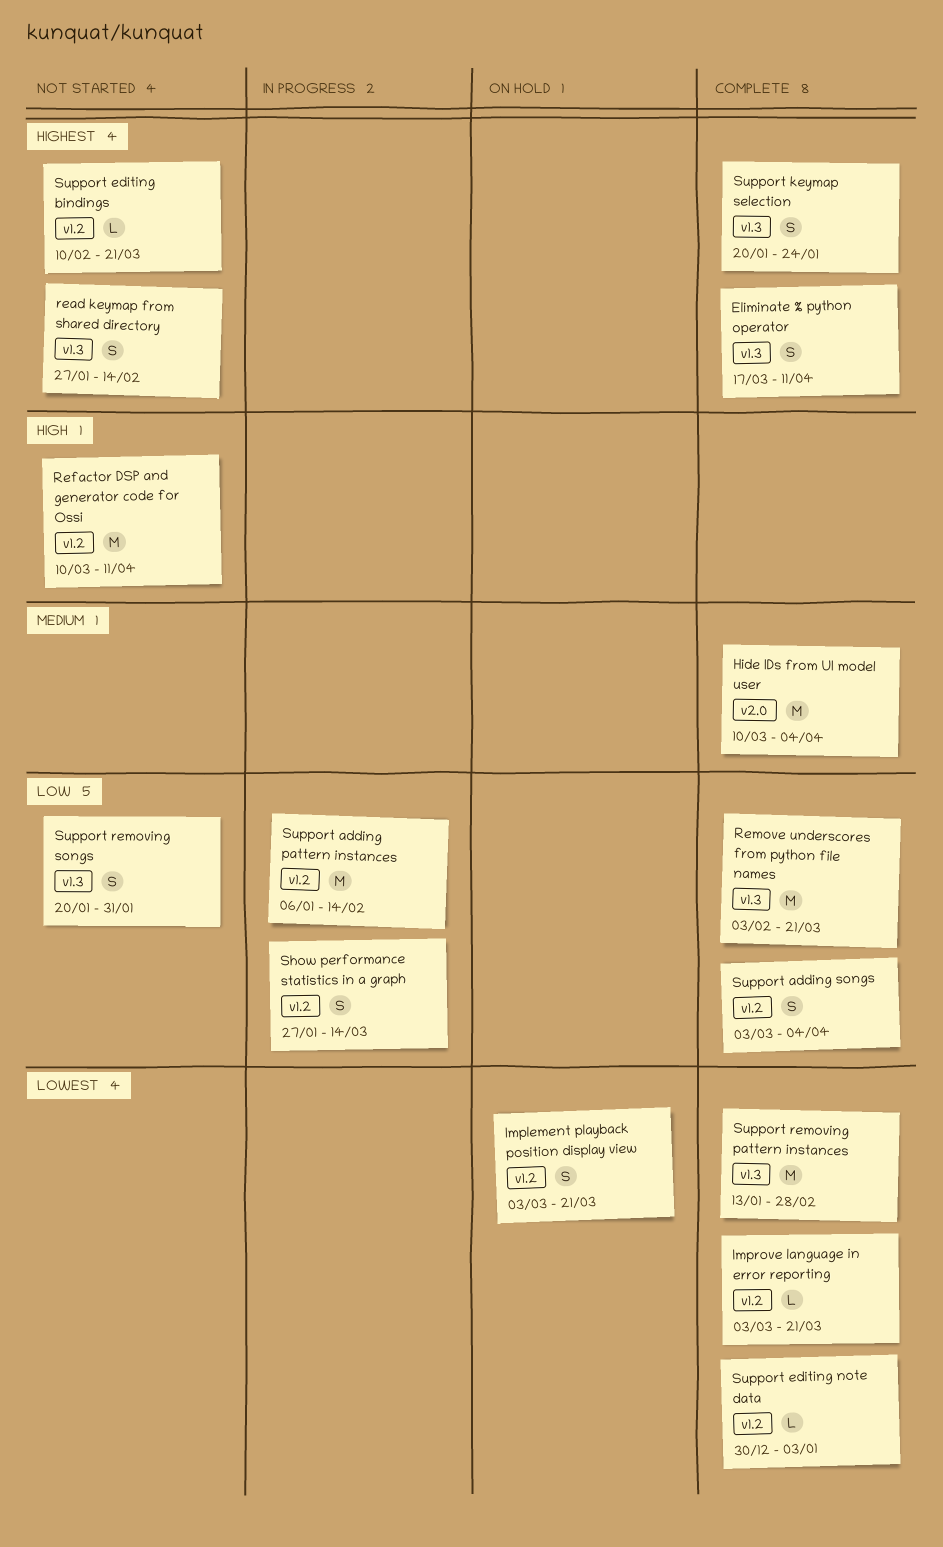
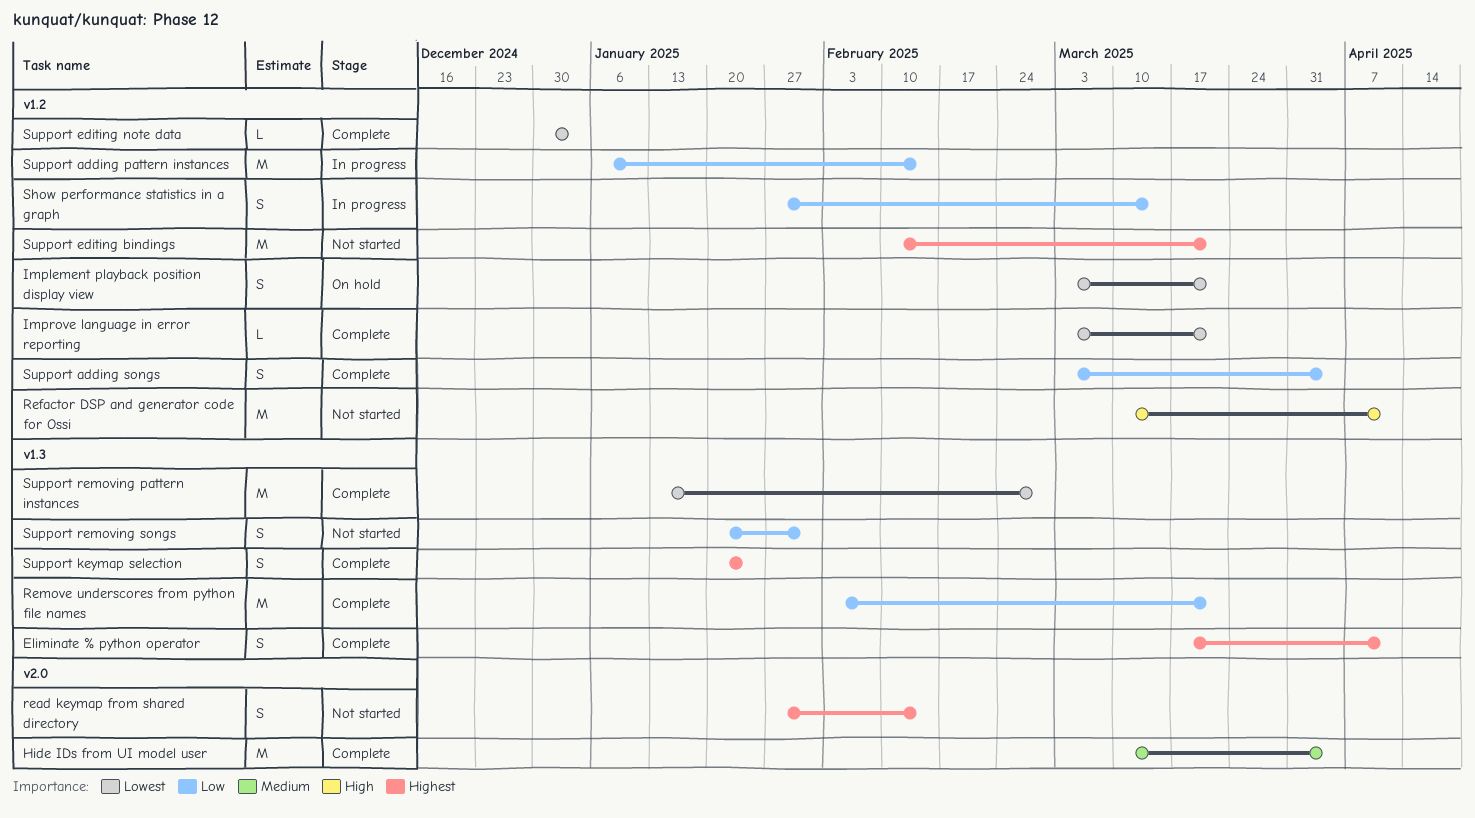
read keymap from shared directory, label: v1.3 -> v2.0
Support editing bindings, estimate: L -> M

